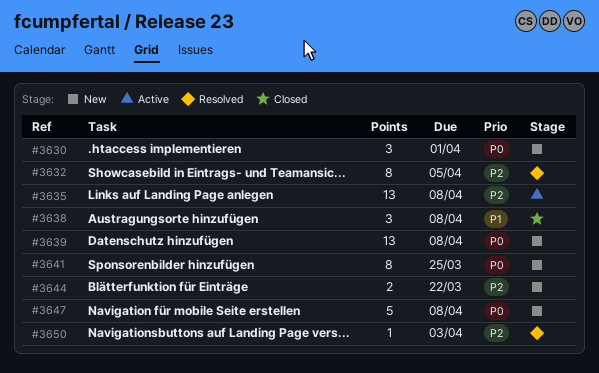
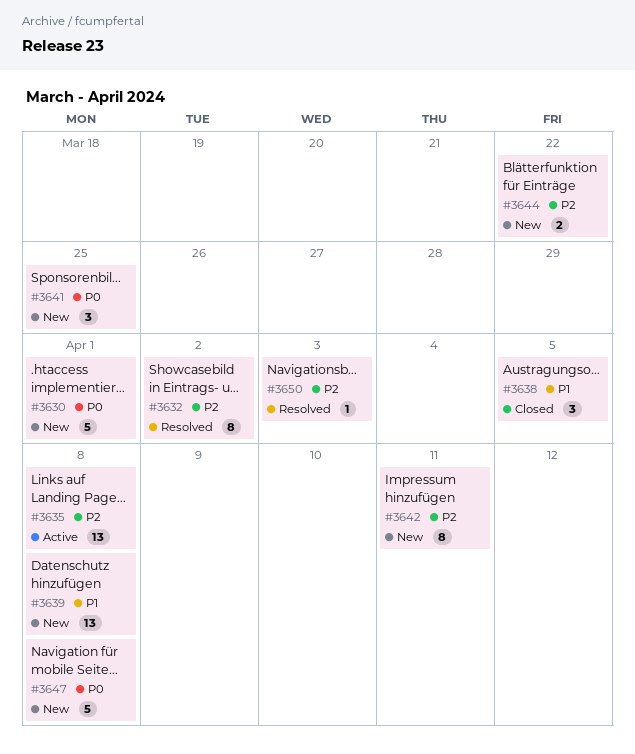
#3630, estimate: 3 -> 5
#3632, due: Apr 5 -> Apr 2
#3638, due: Apr 8 -> Apr 5
#3639, priority: P0 -> P1
#3641, estimate: 8 -> 3
#3642: none -> present

